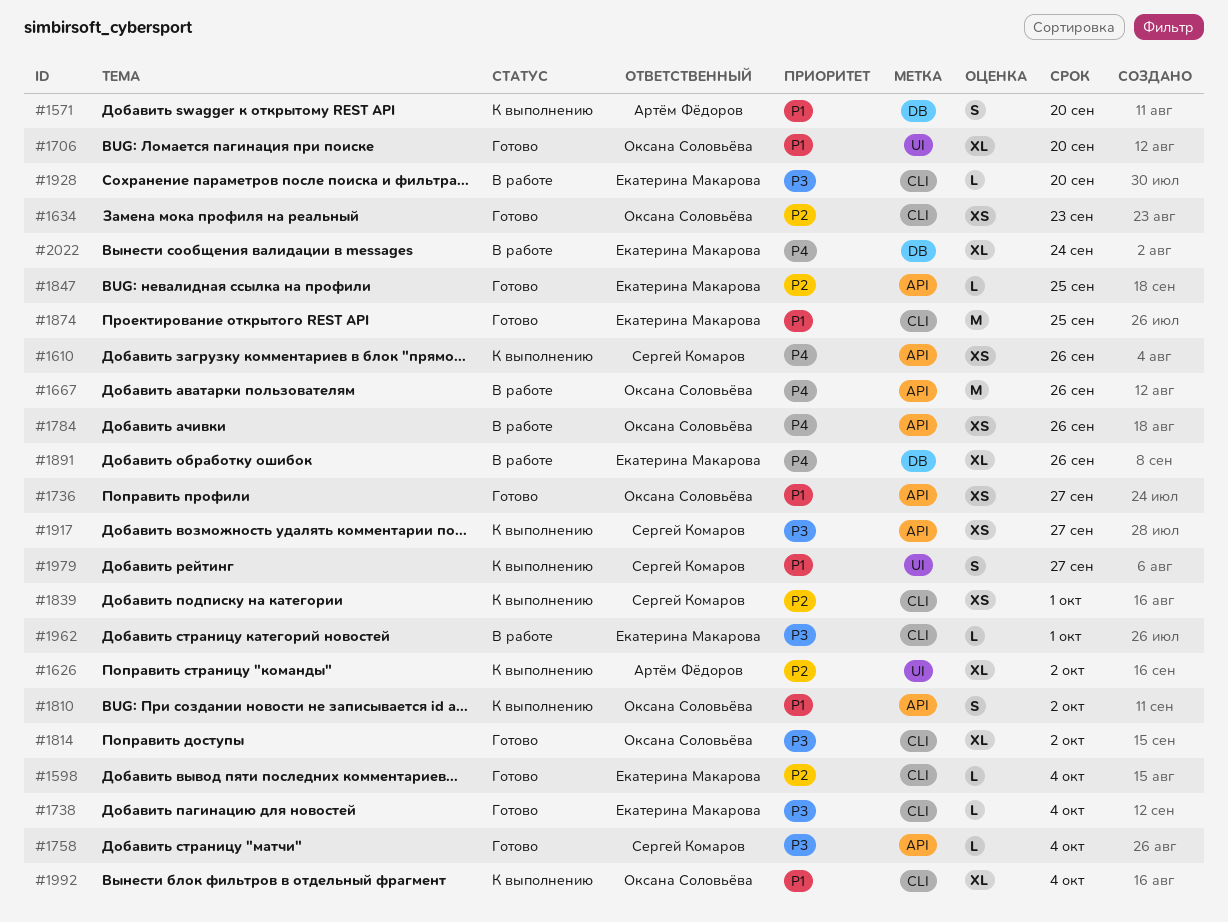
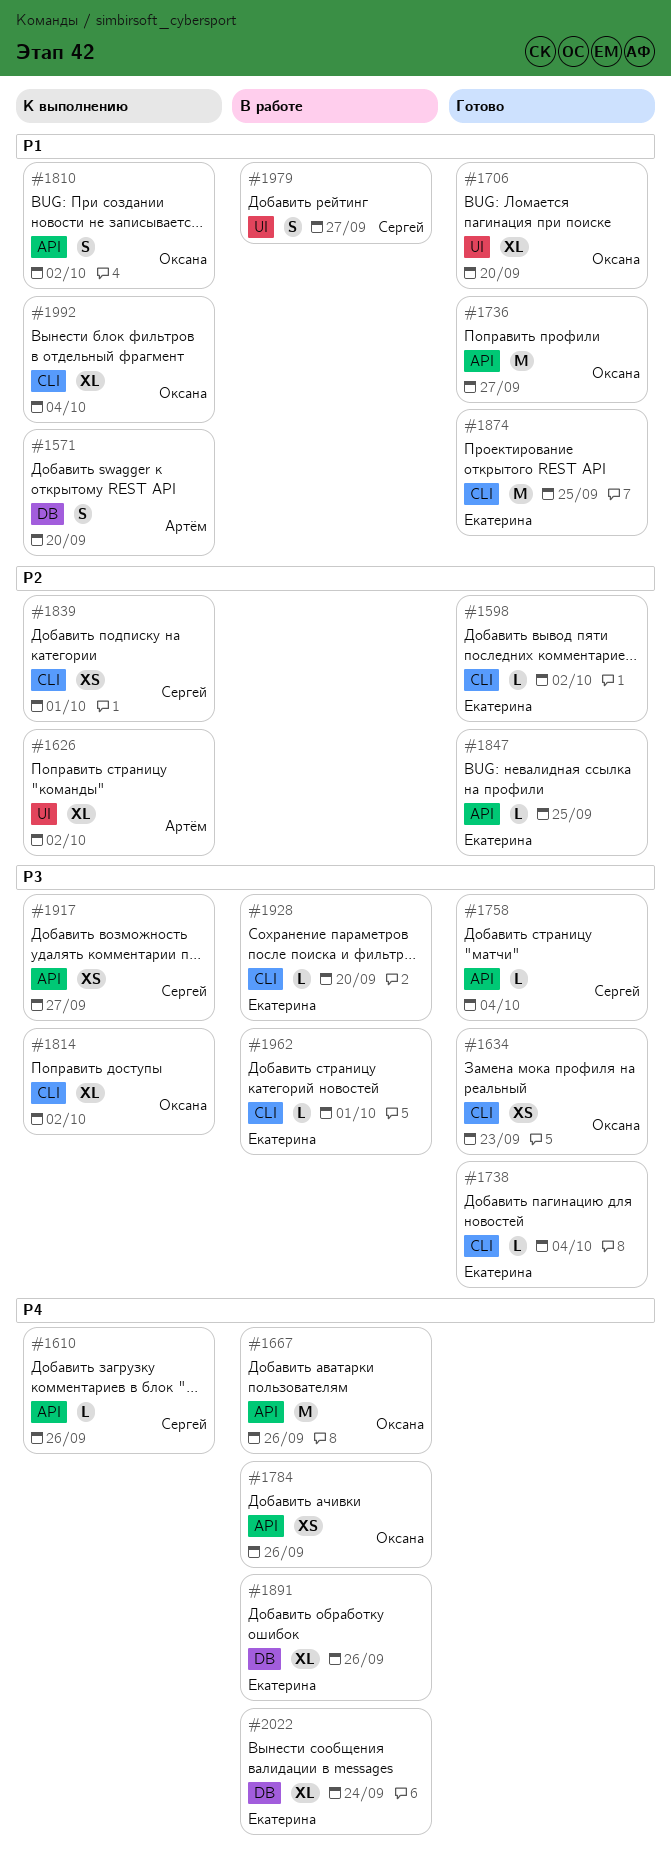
#1598, due: Oct 4 -> Oct 2
#1610, estimate: XS -> L
#1634, priority: P2 -> P3
#1736, estimate: XS -> M
#1814, status: Готово -> К выполнению
#1979, status: К выполнению -> В работе

